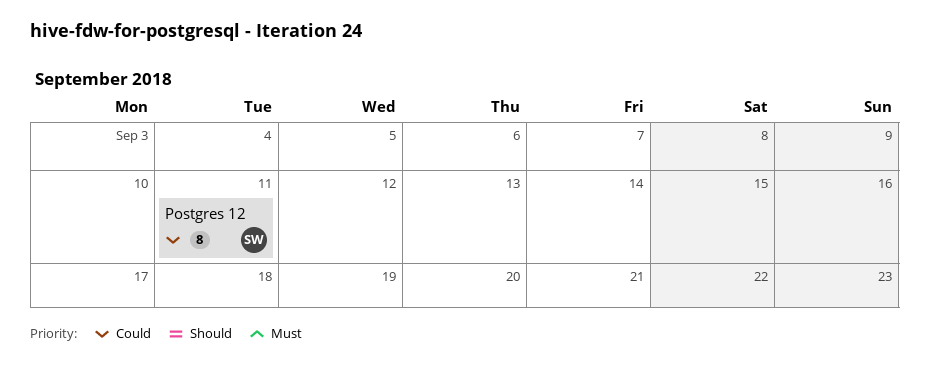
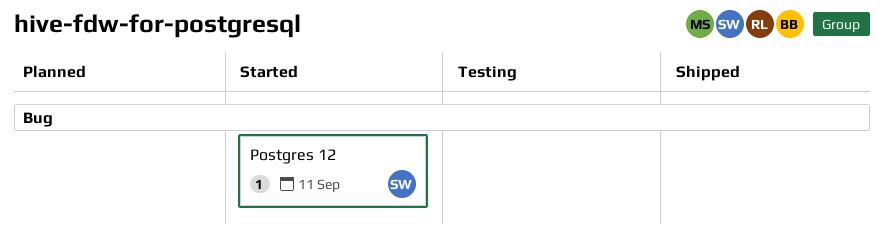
Postgres 12, estimate: 8 -> 1

